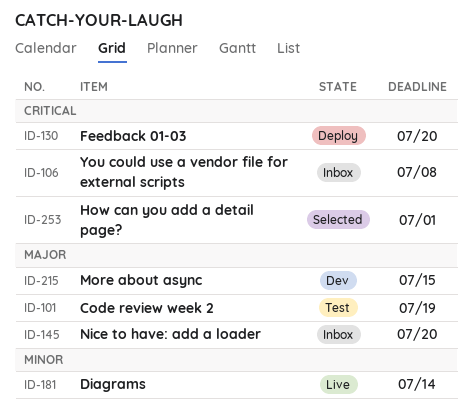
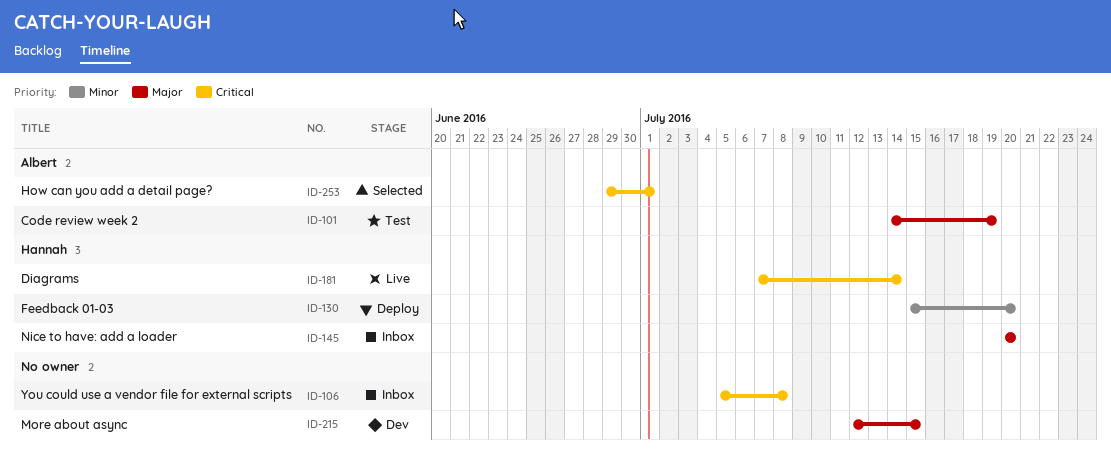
ID-130, priority: Critical -> Minor
ID-181, priority: Minor -> Critical

